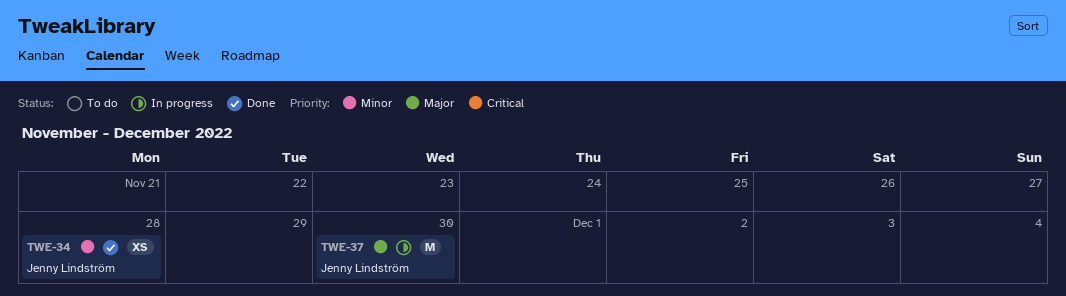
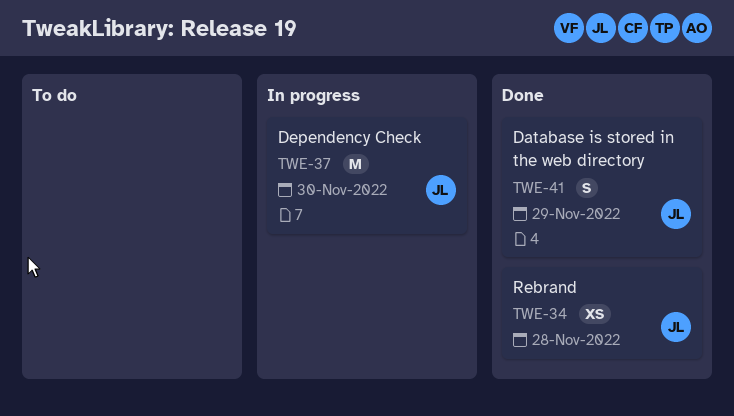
TWE-41: none -> present

